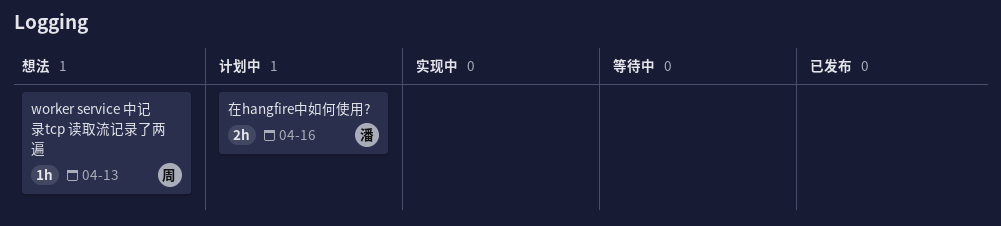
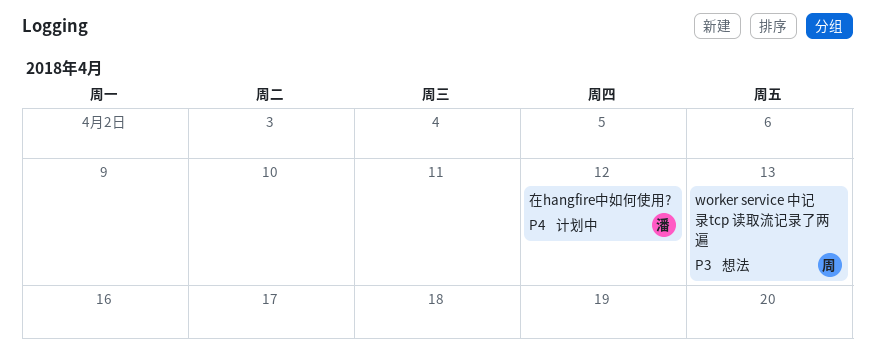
在hangfire中如何使用?, due: Apr 16 -> Apr 12

